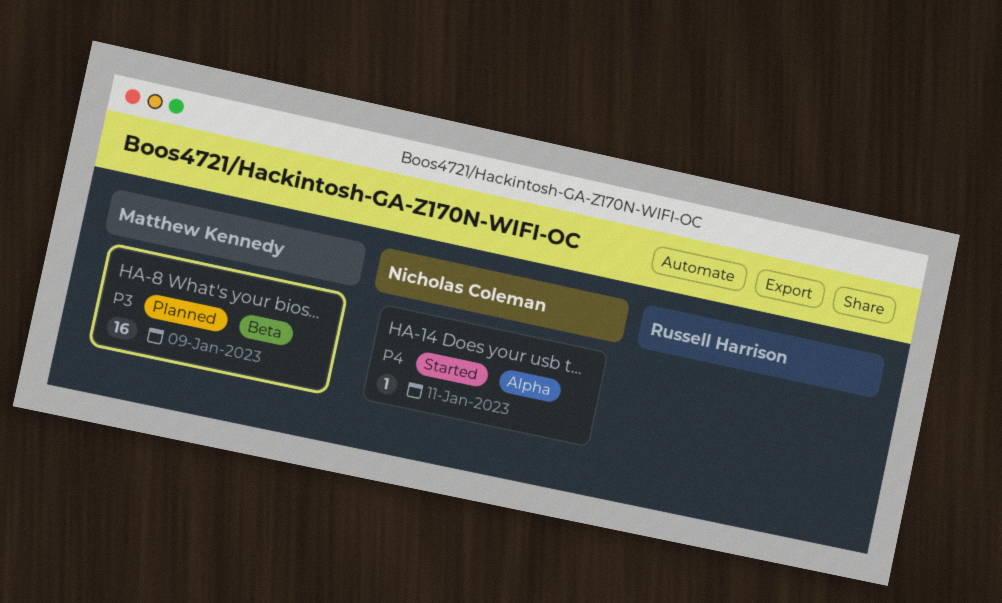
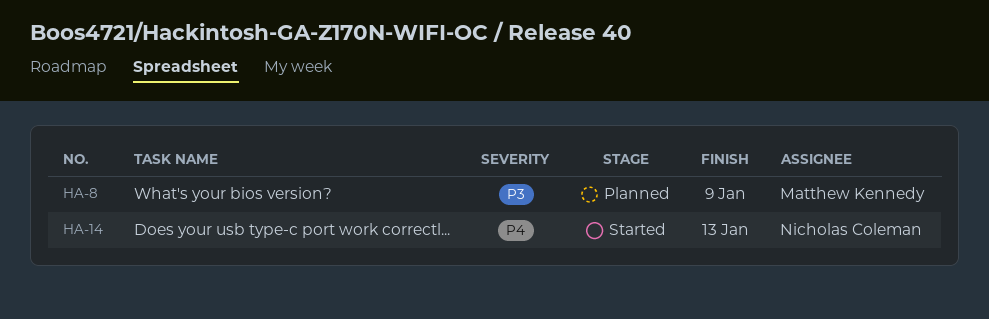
HA-14, due: Jan 11 -> Jan 13

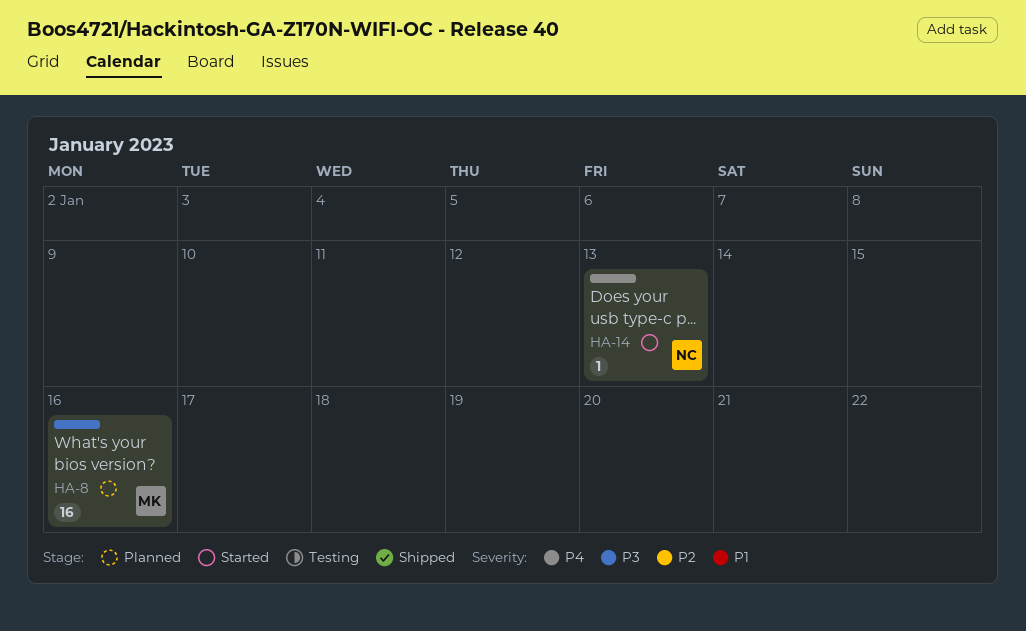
HA-8, due: Jan 9 -> Jan 16

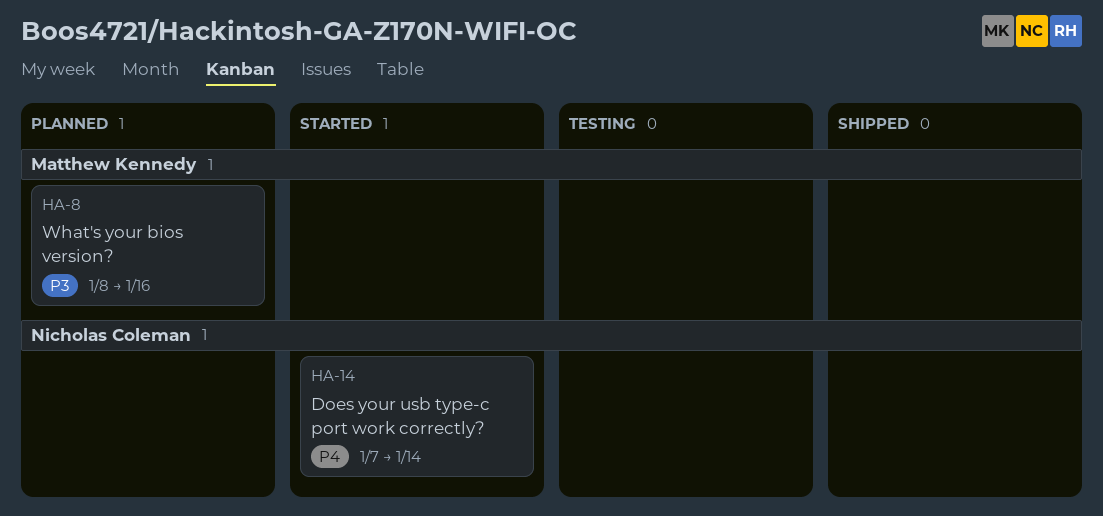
HA-14, due: Jan 13 -> Jan 14

